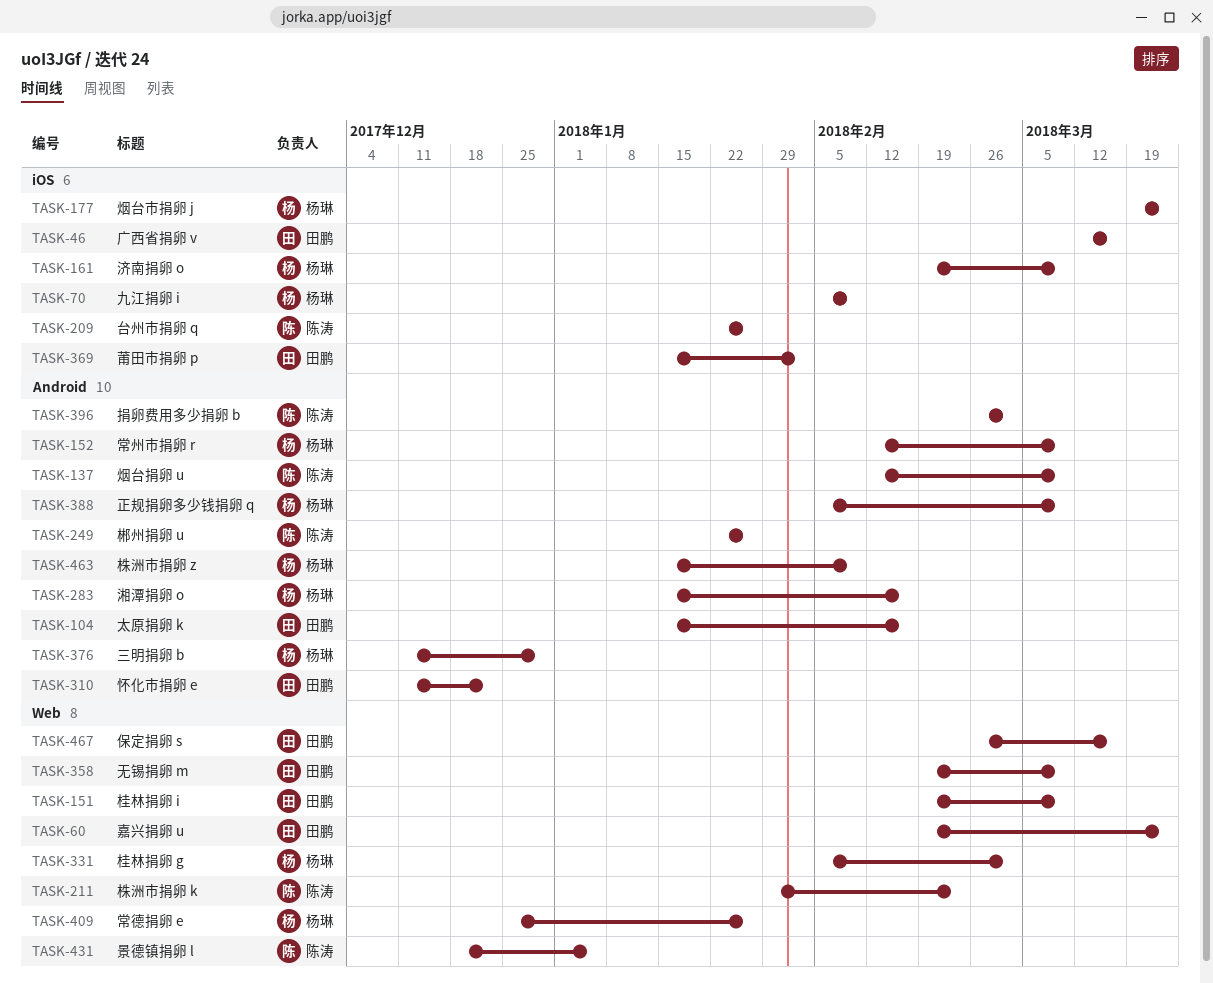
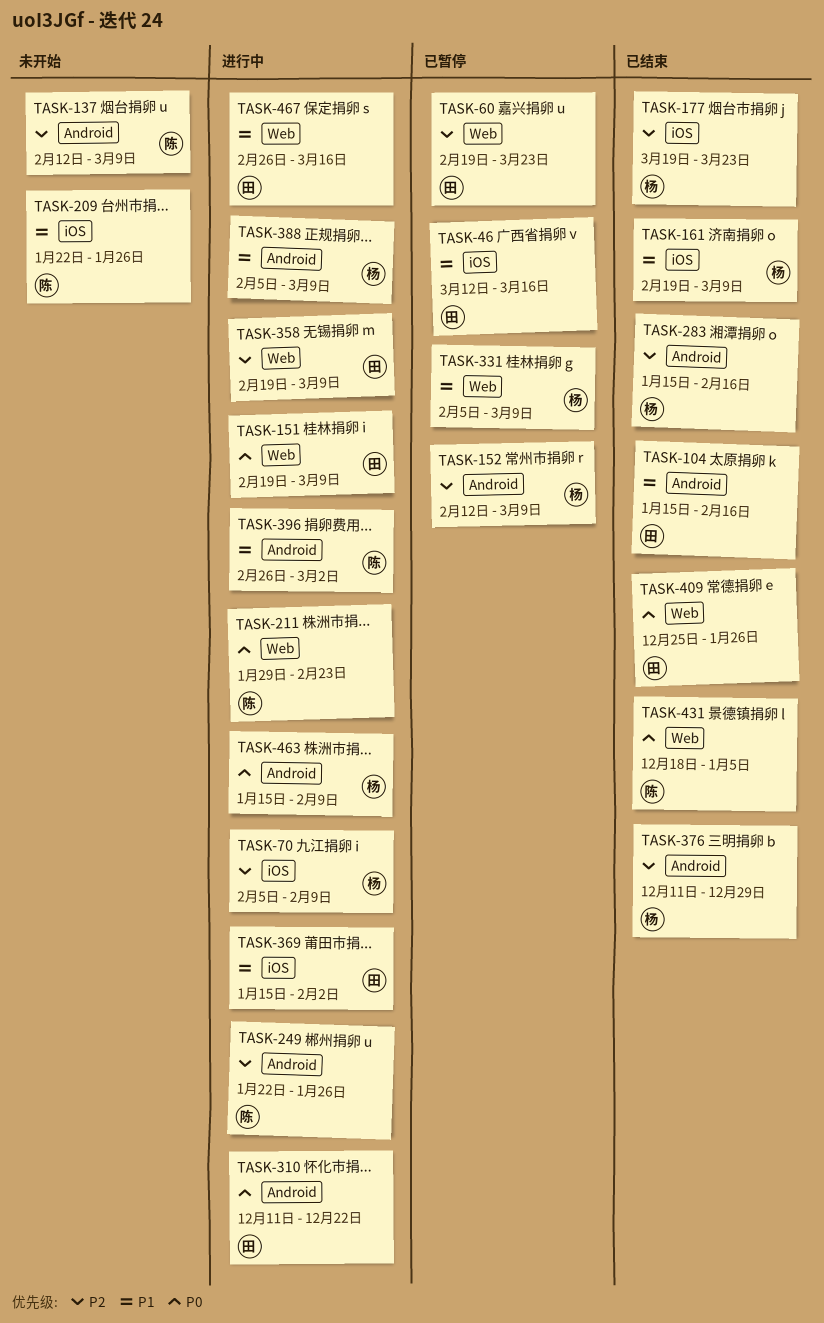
TASK-331, due: Mar 2 -> Mar 9
TASK-409, owner: 杨琳 -> 田鹏

